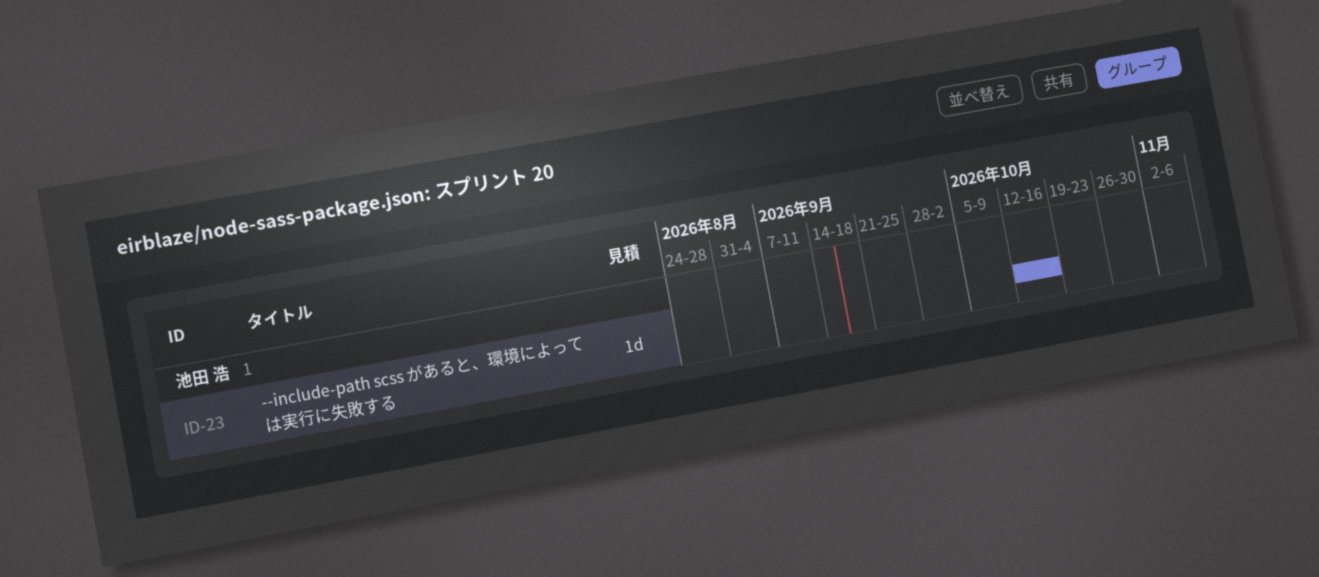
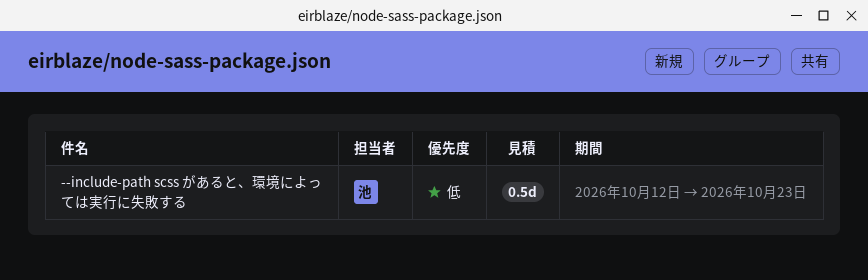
--include-path scss があると、環境によっては実行に失敗する, estimate: 1d -> 0.5d
--include-path scss があると、環境によっては実行に失敗する, due: Oct 16 -> Oct 23

